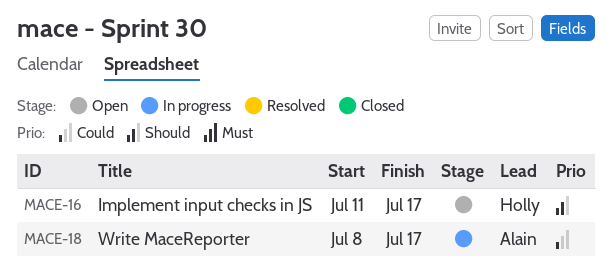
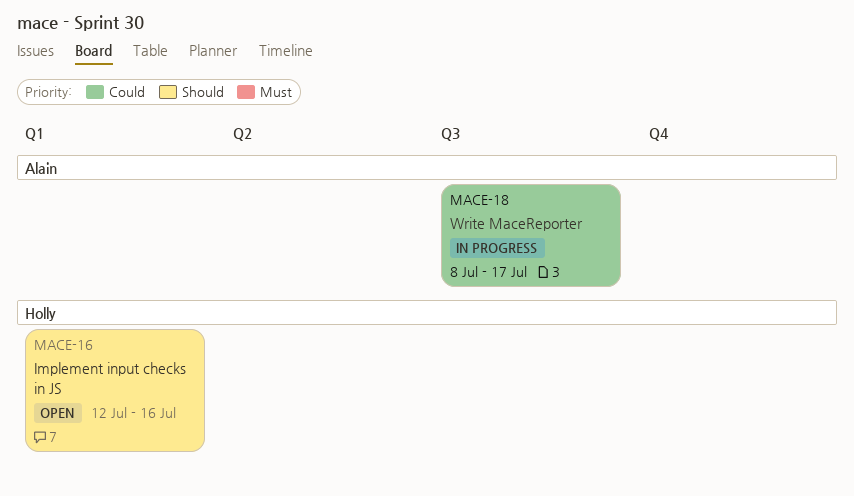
MACE-16, start: Jul 11 -> Jul 12
MACE-16, due: Jul 17 -> Jul 16

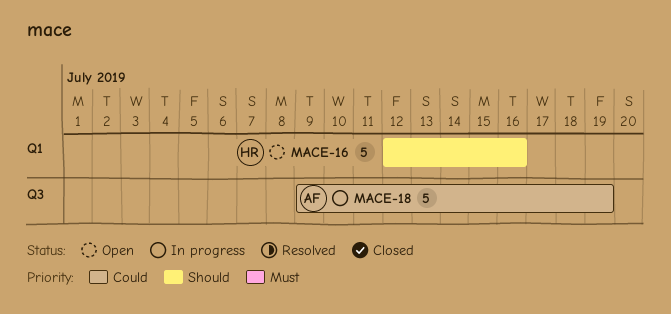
MACE-18, start: Jul 8 -> Jul 9
MACE-18, due: Jul 17 -> Jul 19

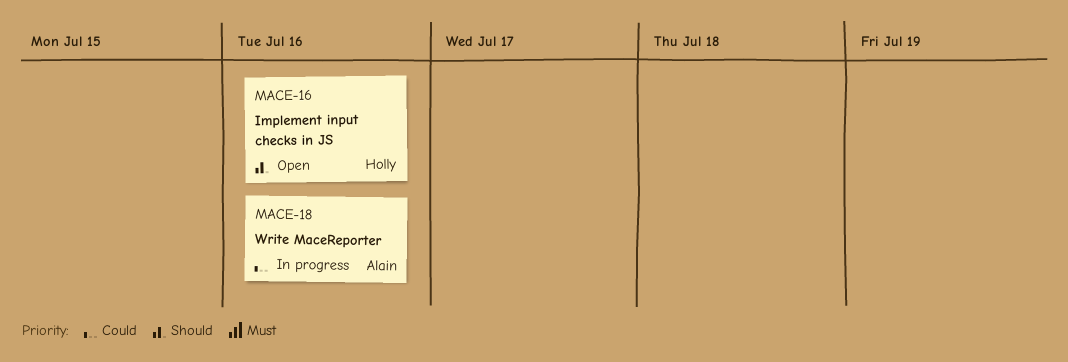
MACE-18, due: Jul 19 -> Jul 16

